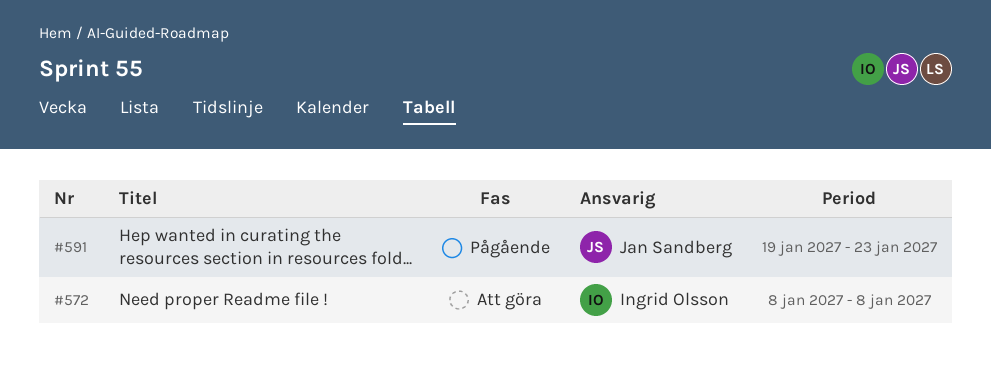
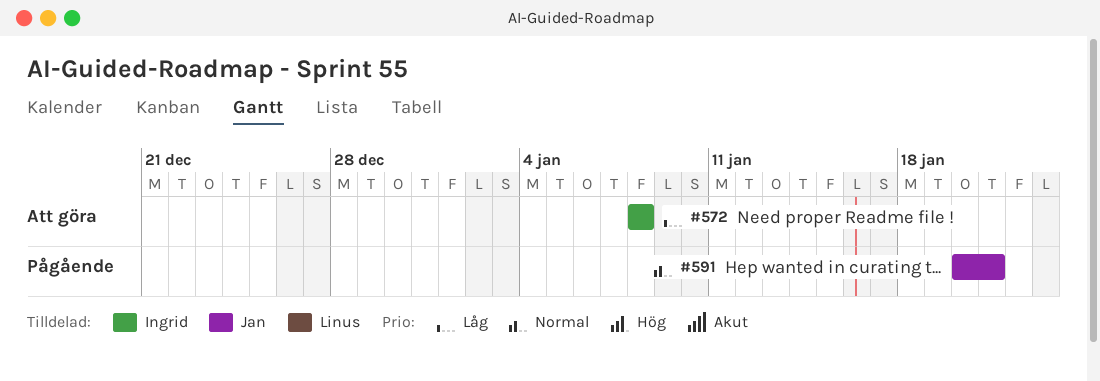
#591, start: Jan 19 -> Jan 20
#591, due: Jan 23 -> Jan 21

